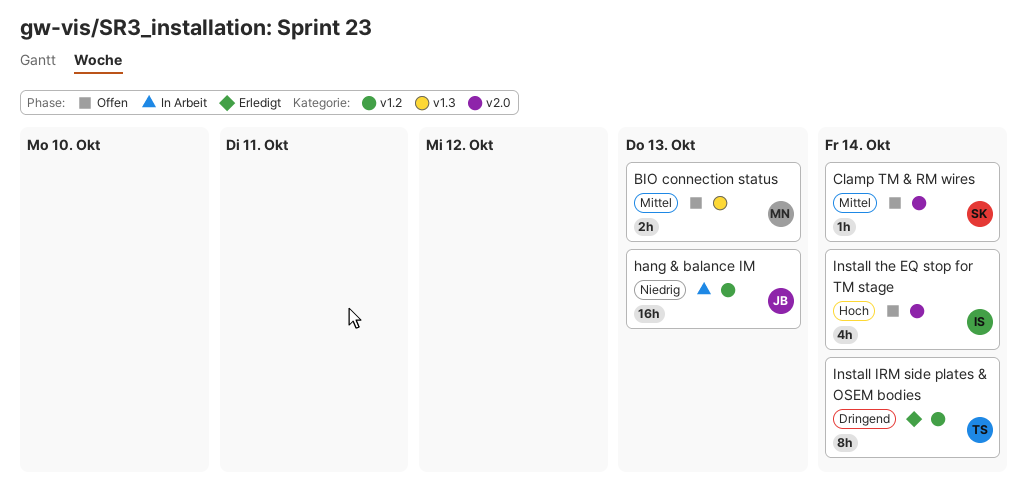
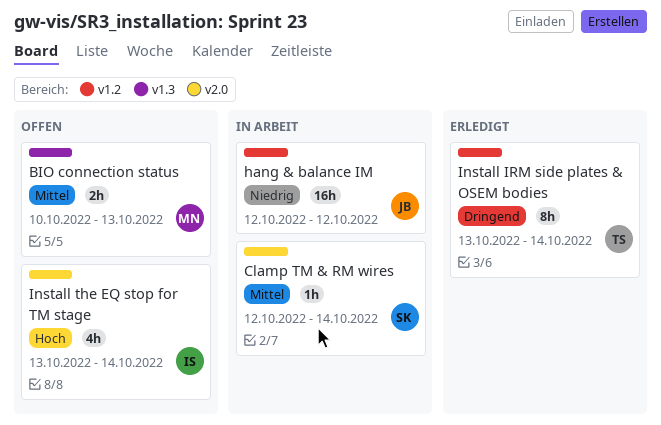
Clamp TM & RM wires, status: Offen -> In Arbeit
hang & balance IM, due: Oct 13 -> Oct 12

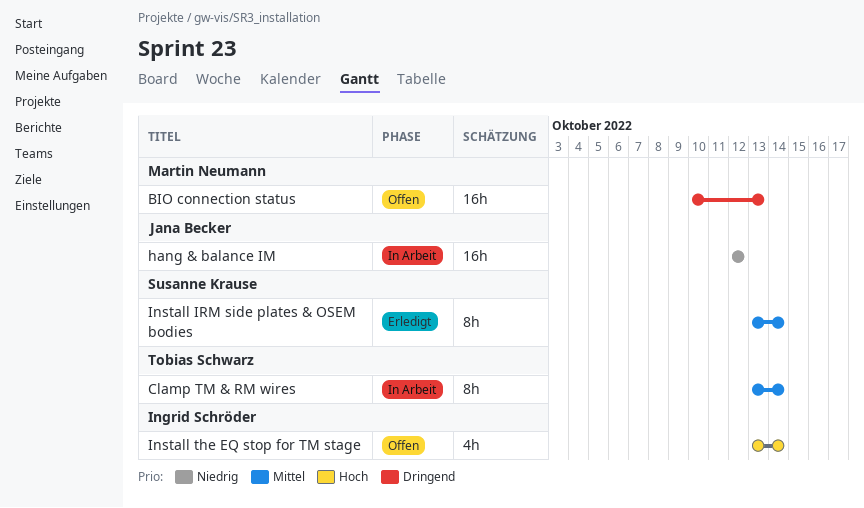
BIO connection status, priority: Mittel -> Dringend
BIO connection status, estimate: 2h -> 16h
Clamp TM & RM wires, owner: Susanne Krause -> Tobias Schwarz
Clamp TM & RM wires, estimate: 1h -> 8h
Clamp TM & RM wires, start: Oct 12 -> Oct 13
Install IRM side plates & OSEM bodies, owner: Tobias Schwarz -> Susanne Krause
Install IRM side plates & OSEM bodies, priority: Dringend -> Mittel

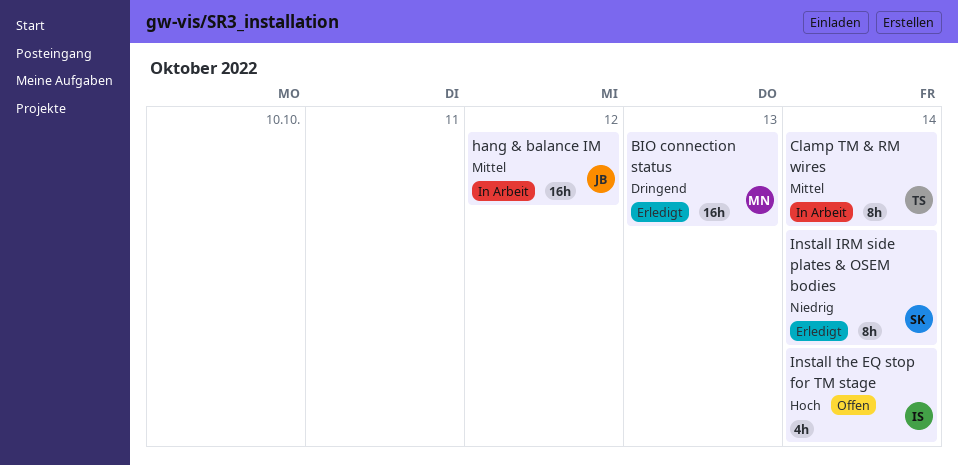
BIO connection status, status: Offen -> Erledigt
hang & balance IM, priority: Niedrig -> Mittel
Install IRM side plates & OSEM bodies, priority: Mittel -> Niedrig

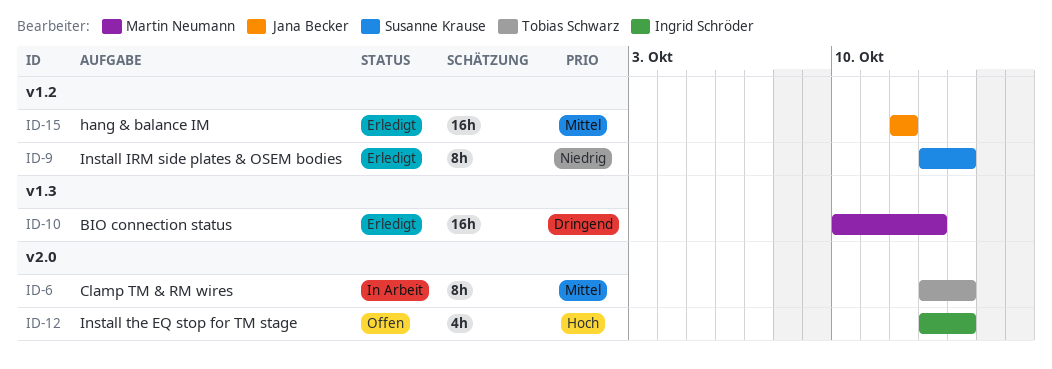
hang & balance IM, status: In Arbeit -> Erledigt

